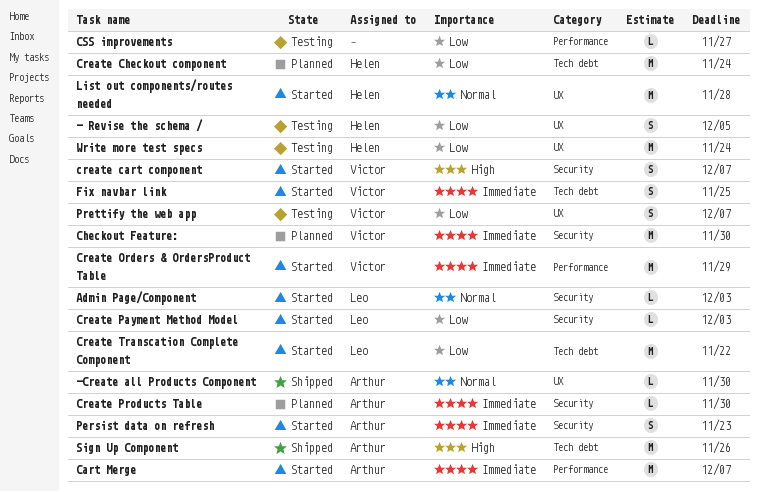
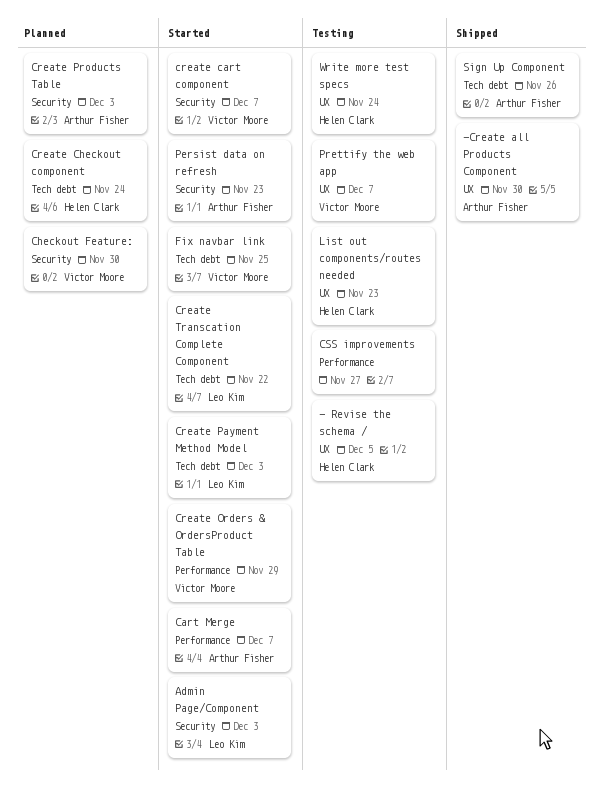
Create Payment Method Model, label: Security -> Tech debt
Create Products Table, due: Nov 30 -> Dec 3
List out components/routes needed, status: Started -> Testing
List out components/routes needed, due: Nov 28 -> Nov 23

